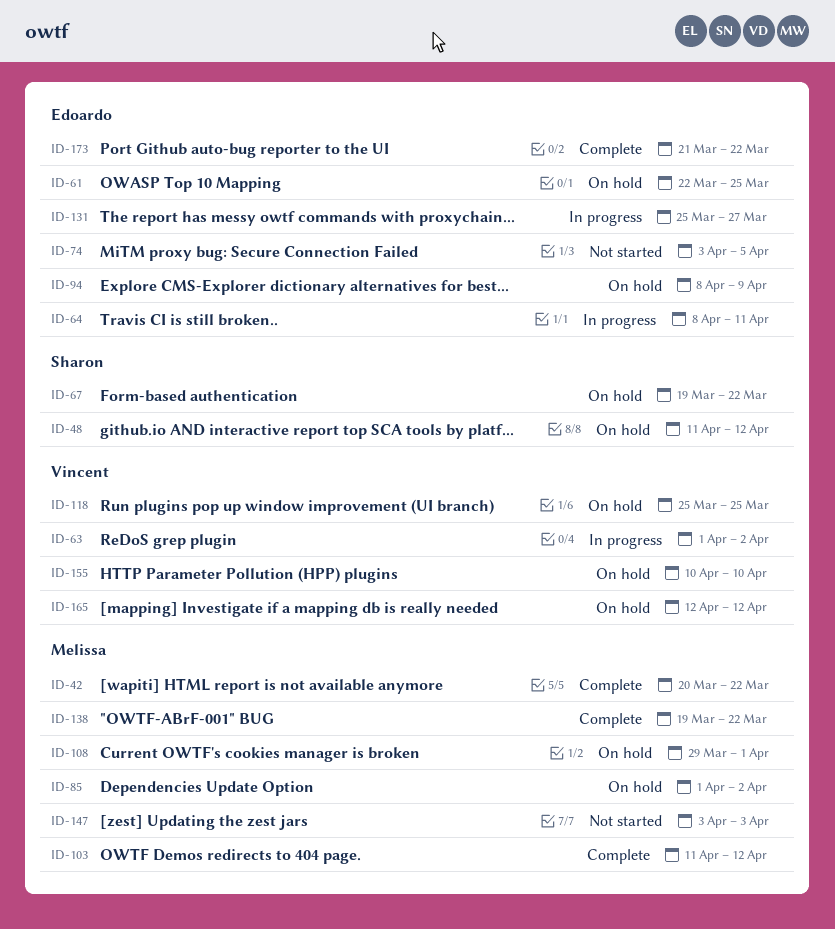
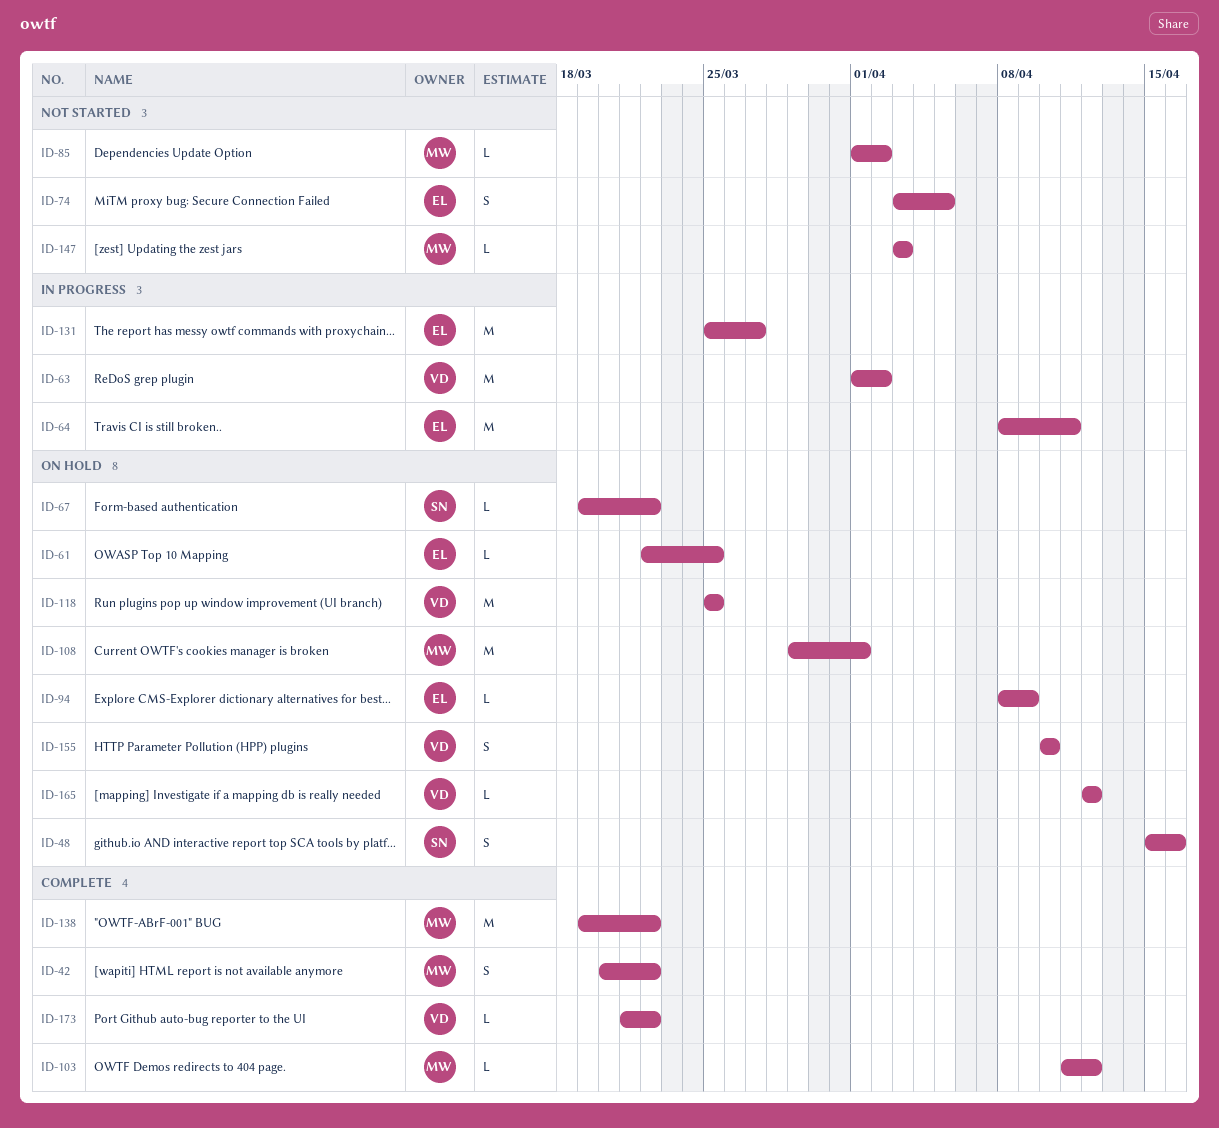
ID-48, start: Apr 11 -> Apr 15
ID-48, due: Apr 12 -> Apr 16
ID-85, status: On hold -> Not started
ID-173, owner: Edoardo -> Vincent

